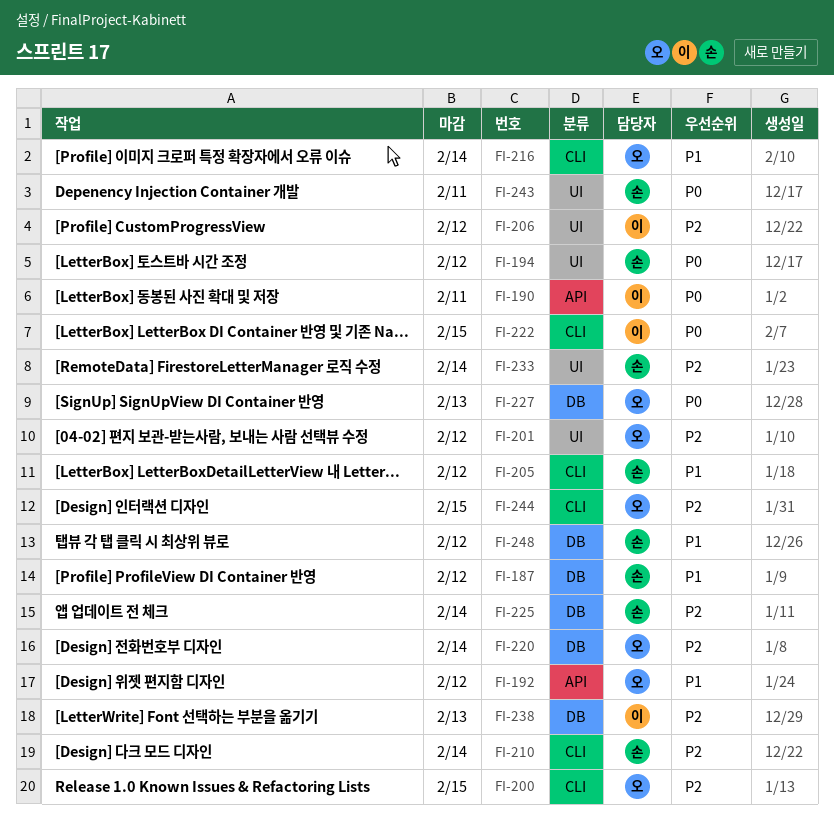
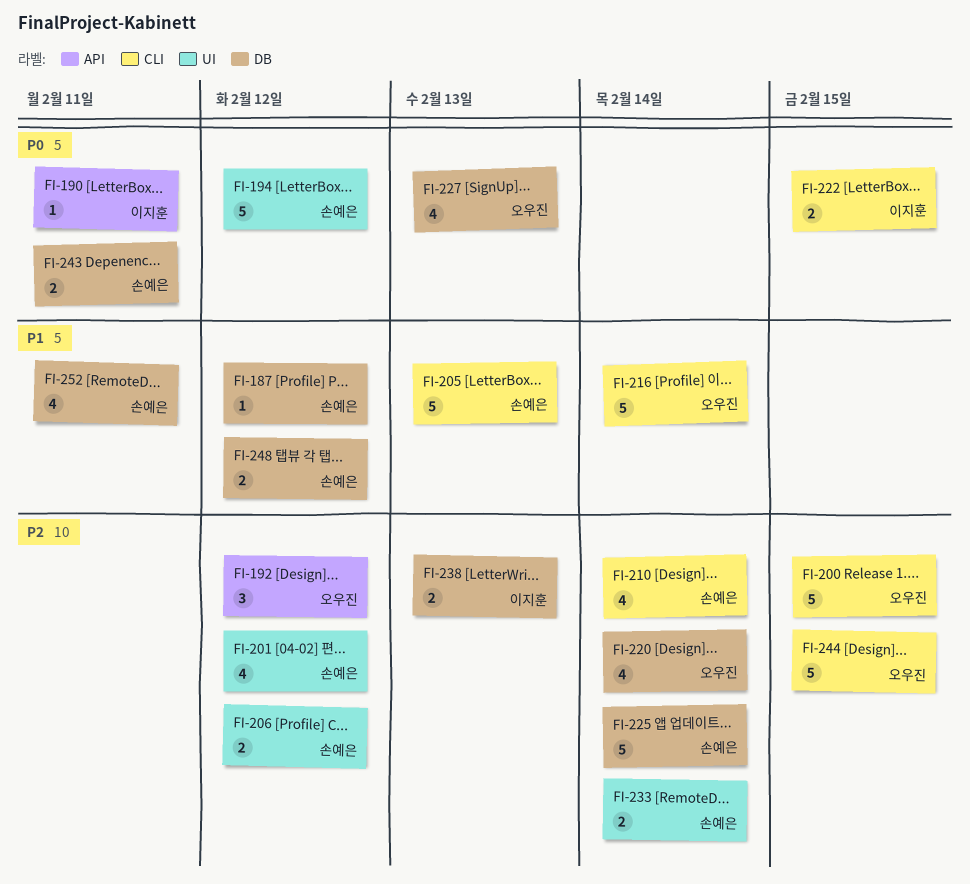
FI-192, priority: P1 -> P2
FI-201, owner: 오우진 -> 손예은
FI-205, due: Feb 12 -> Feb 13
FI-206, owner: 이지훈 -> 손예은
FI-243, label: UI -> DB
FI-252: none -> present

